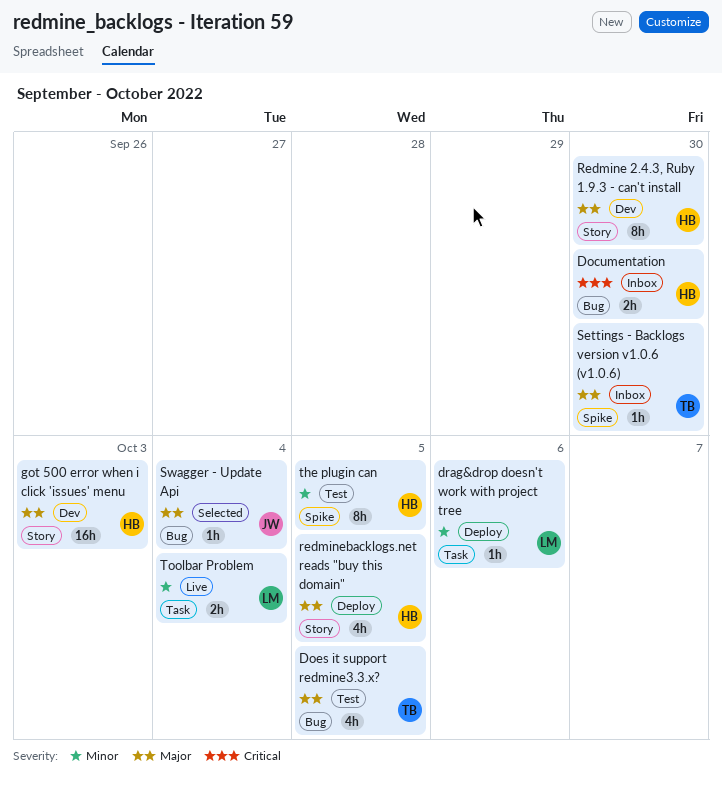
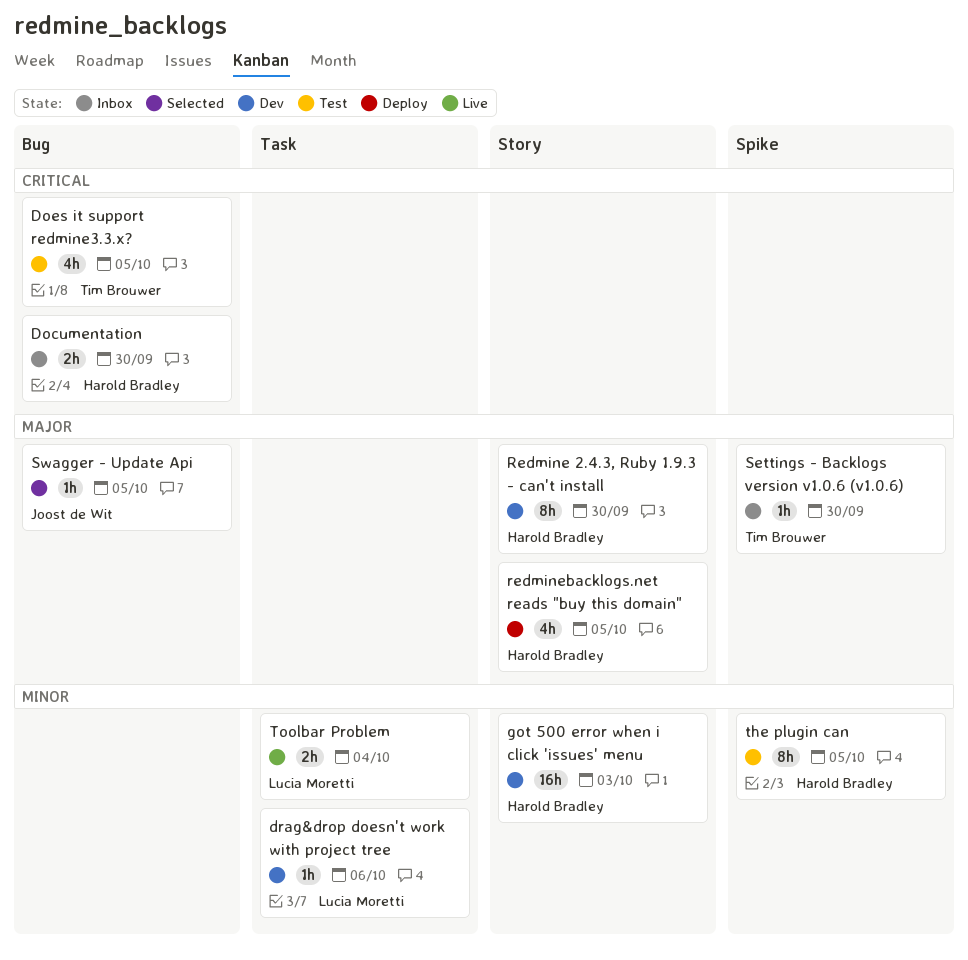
Does it support redmine3.3.x?, priority: Major -> Critical
drag&drop doesn't work with project tree, status: Deploy -> Dev
got 500 error when i click 'issues' menu, priority: Major -> Minor
Swagger - Update Api, due: Oct 4 -> Oct 5

